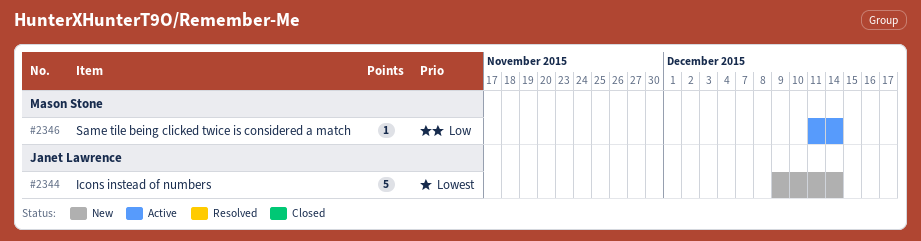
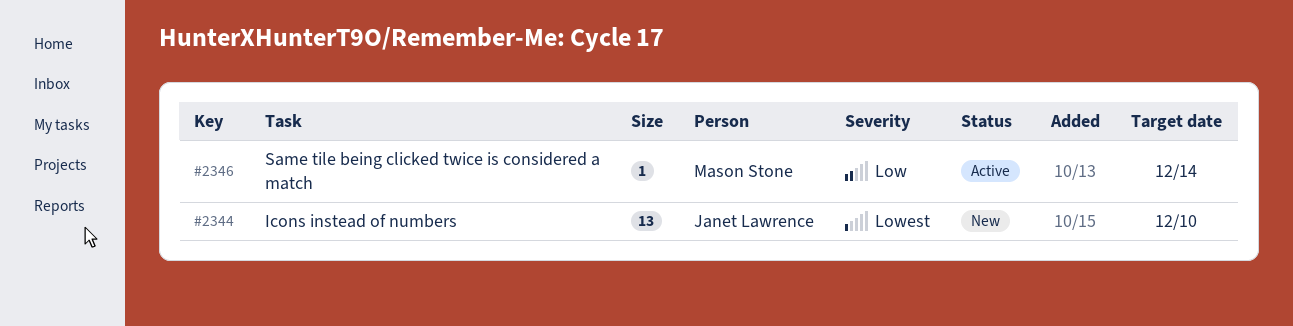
#2344, estimate: 5 -> 13
#2344, due: Dec 14 -> Dec 10

